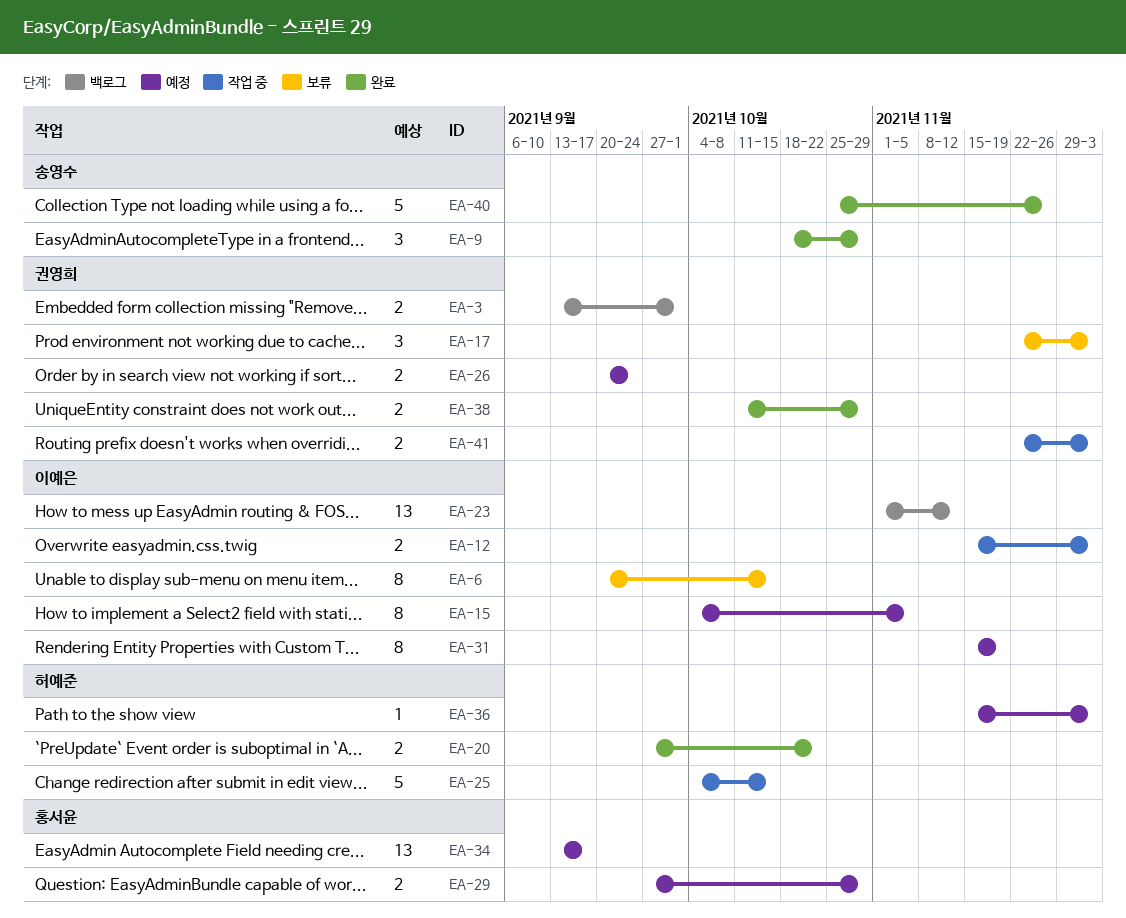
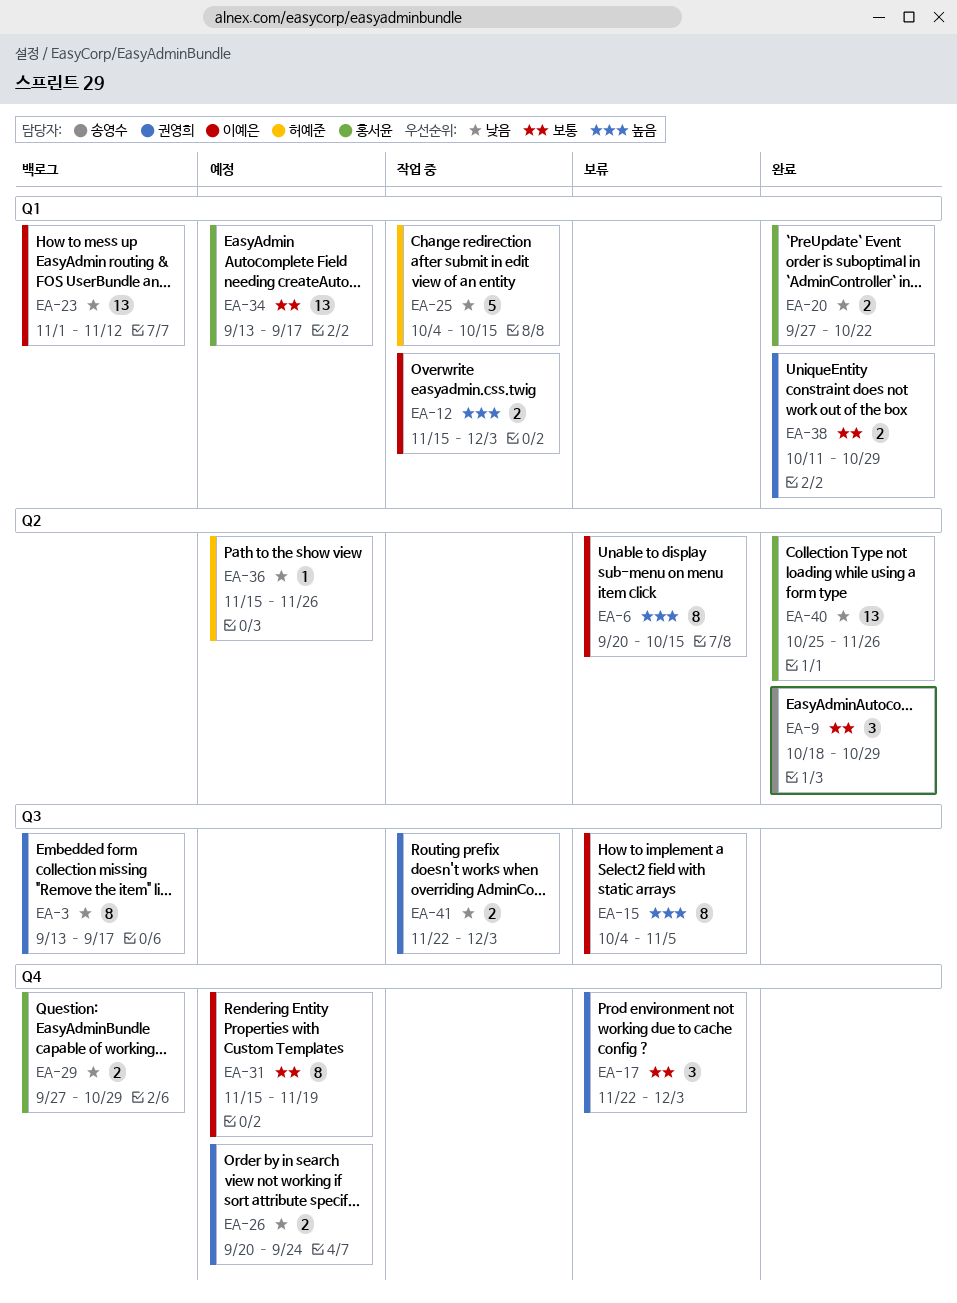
EA-3, estimate: 2 -> 8
EA-3, due: Oct 1 -> Sep 17
EA-15, status: 예정 -> 보류
EA-20, owner: 허예준 -> 홍서윤
EA-29, status: 예정 -> 백로그
EA-36, due: Dec 3 -> Nov 26
EA-40, owner: 송영수 -> 홍서윤
EA-40, estimate: 5 -> 13

